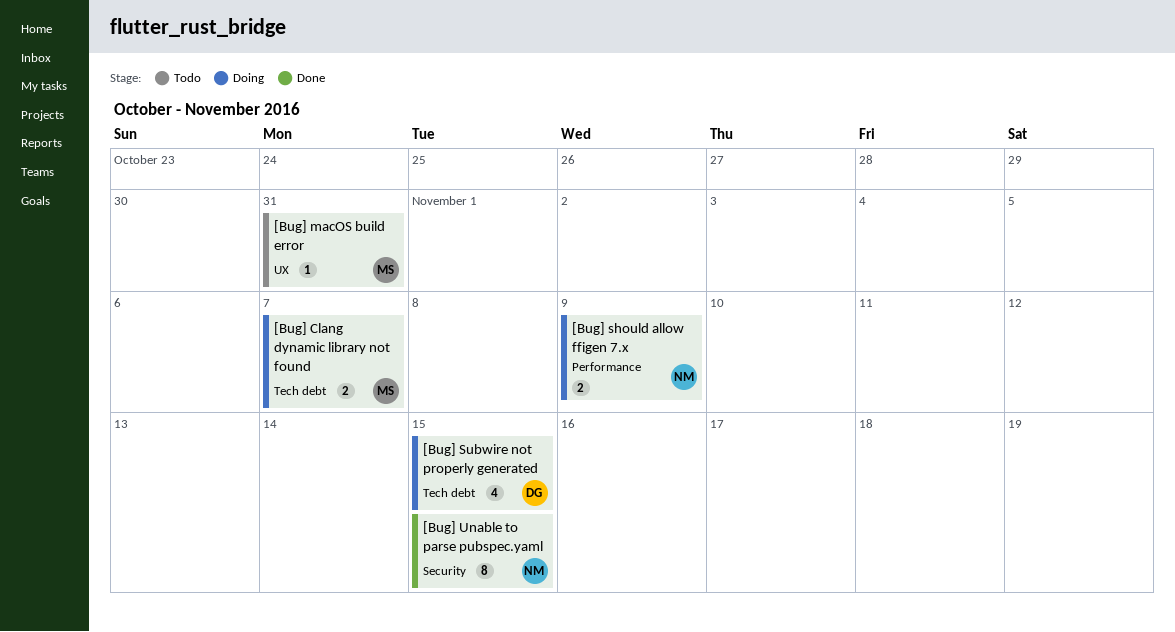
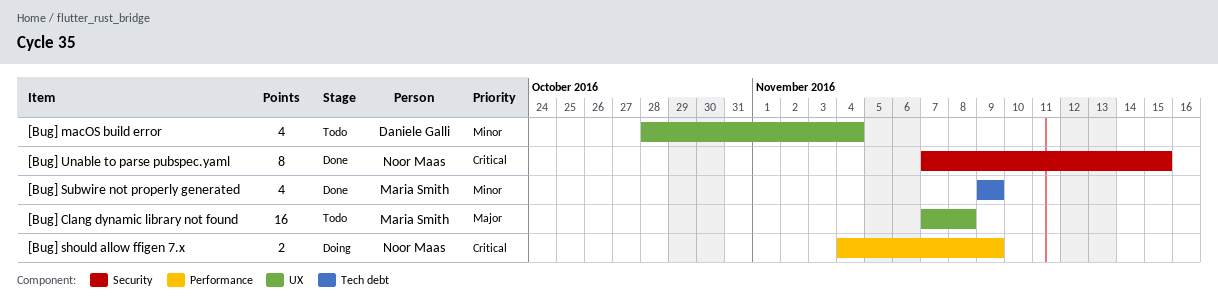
[Bug] Clang dynamic library not found, status: Doing -> Todo
[Bug] Clang dynamic library not found, label: Tech debt -> UX
[Bug] Clang dynamic library not found, estimate: 2 -> 16
[Bug] Clang dynamic library not found, due: Nov 7 -> Nov 8
[Bug] macOS build error, owner: Maria Smith -> Daniele Galli
[Bug] macOS build error, estimate: 1 -> 4
[Bug] macOS build error, due: Oct 31 -> Nov 4
[Bug] Subwire not properly generated, status: Doing -> Done
[Bug] Subwire not properly generated, owner: Daniele Galli -> Maria Smith
[Bug] Subwire not properly generated, due: Nov 15 -> Nov 9

